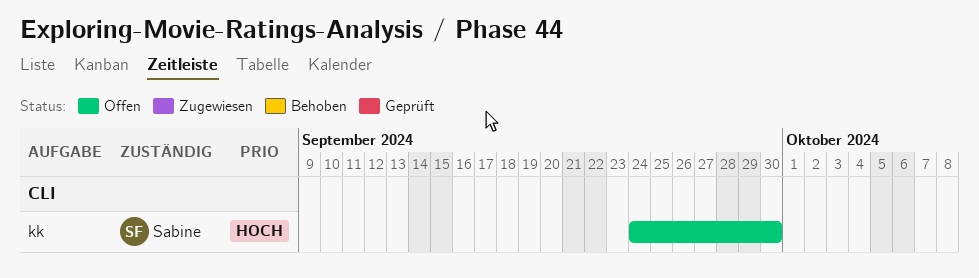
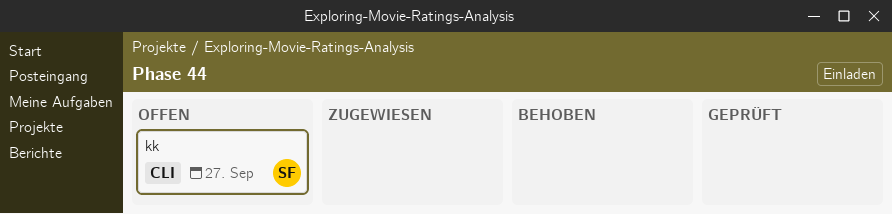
kk, due: Sep 30 -> Sep 27

